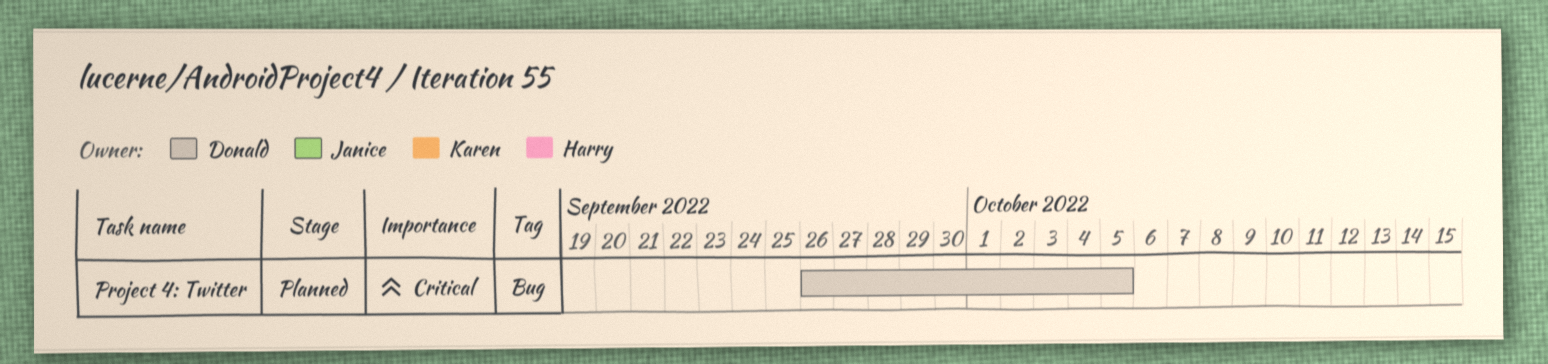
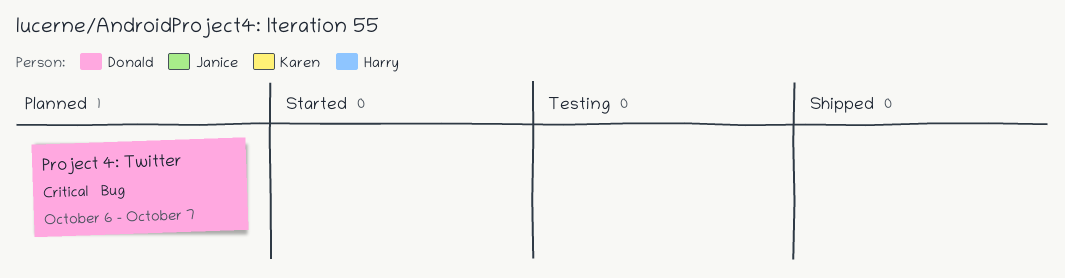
Project 4: Twitter, start: Sep 26 -> Oct 6
Project 4: Twitter, due: Oct 5 -> Oct 7

